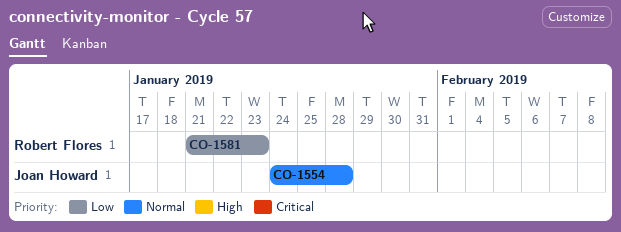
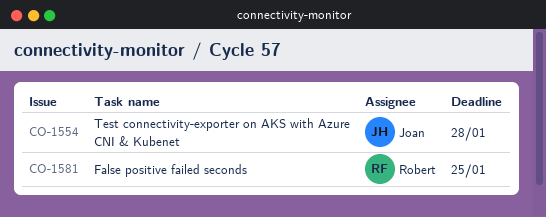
CO-1581, due: Jan 23 -> Jan 25

